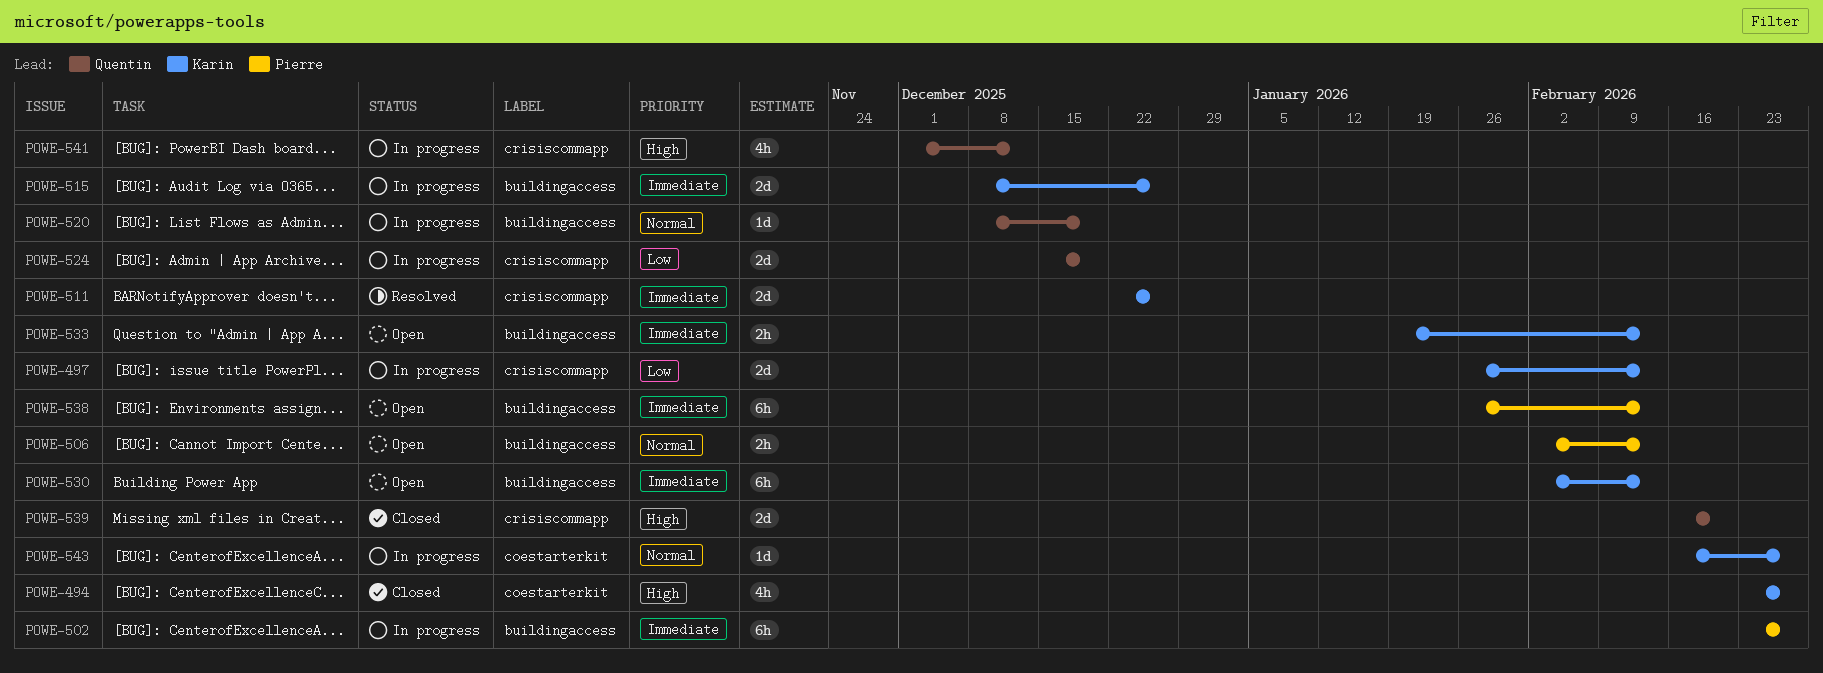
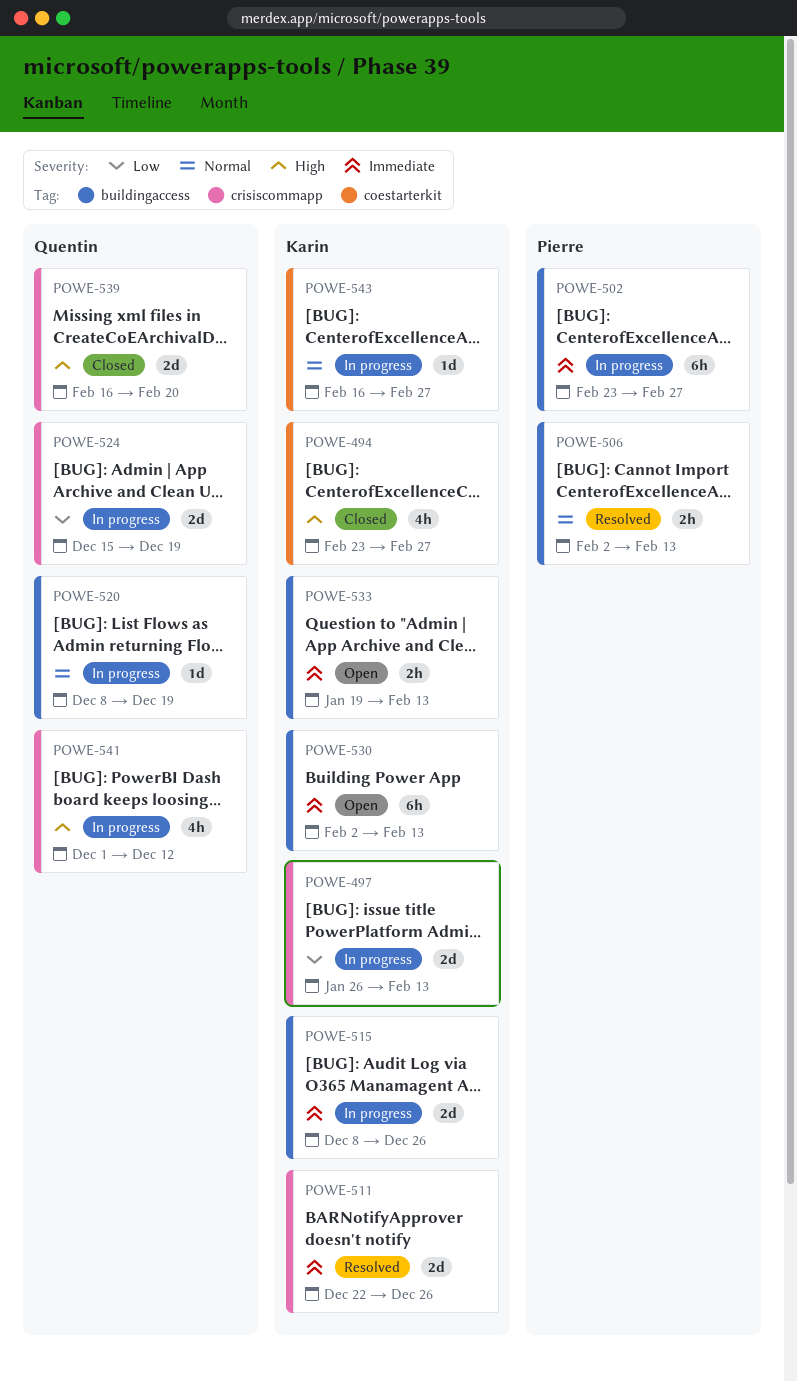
POWE-506, status: Open -> Resolved
POWE-538: present -> none

